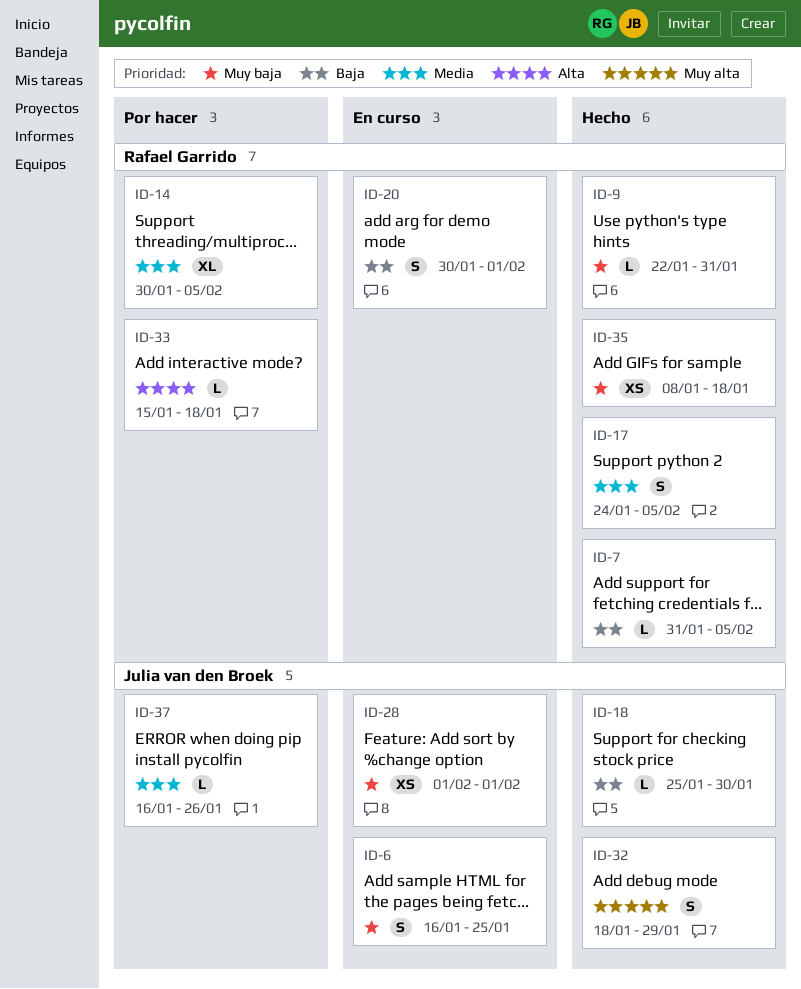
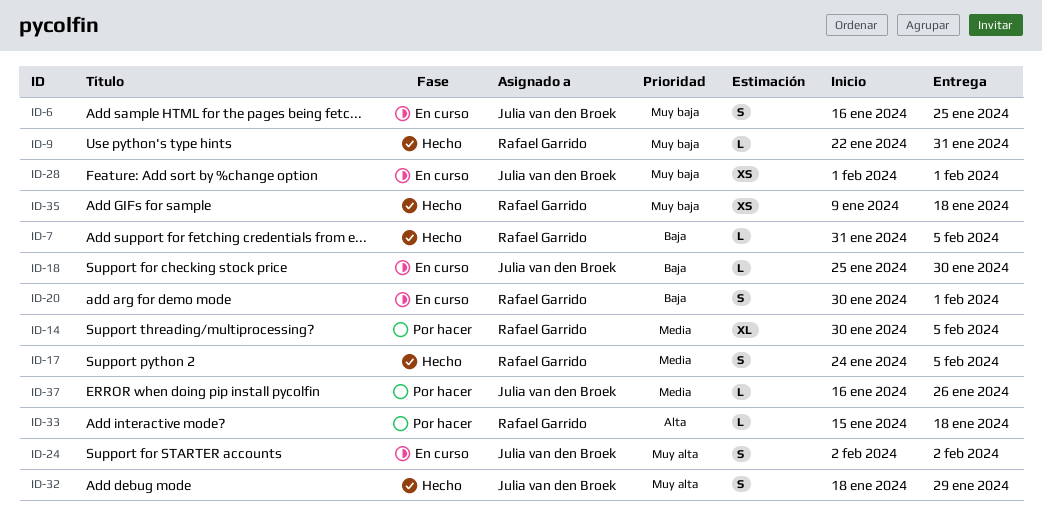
ID-18, status: Hecho -> En curso
ID-24: none -> present
ID-35, start: Jan 8 -> Jan 9

